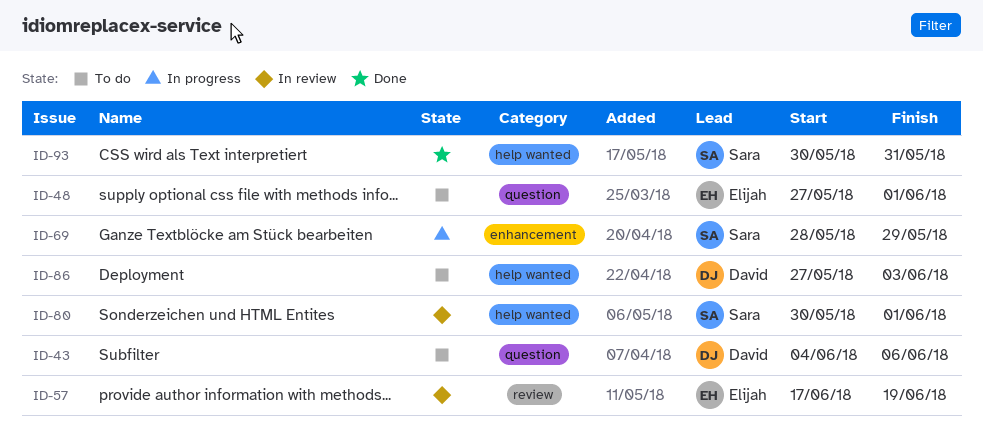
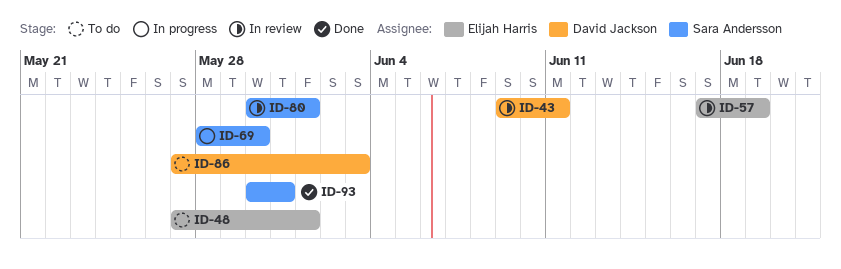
ID-43, status: To do -> In review
ID-43, start: Jun 4 -> Jun 9
ID-43, due: Jun 6 -> Jun 11
ID-69, due: May 29 -> May 30

